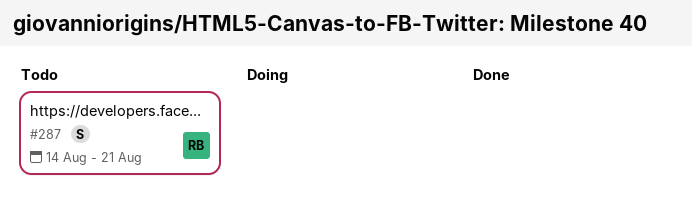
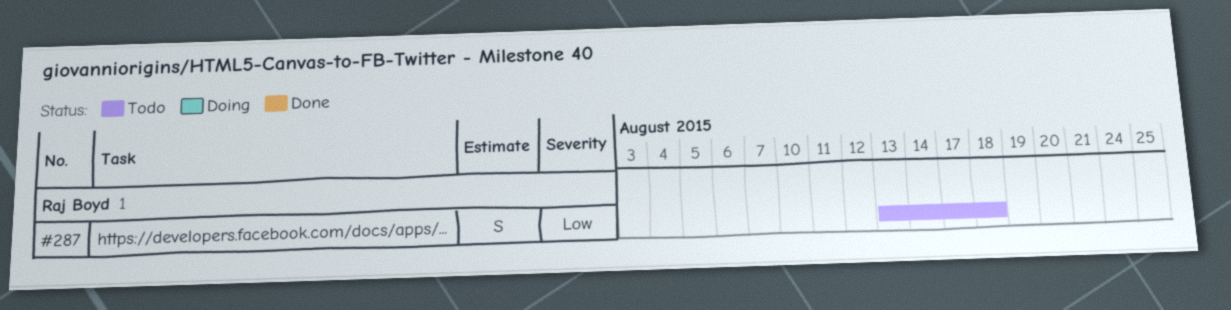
#287, start: Aug 14 -> Aug 13
#287, due: Aug 21 -> Aug 18

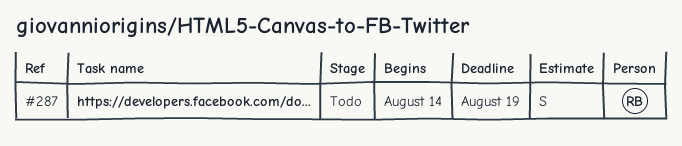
#287, start: Aug 13 -> Aug 14
#287, due: Aug 18 -> Aug 19

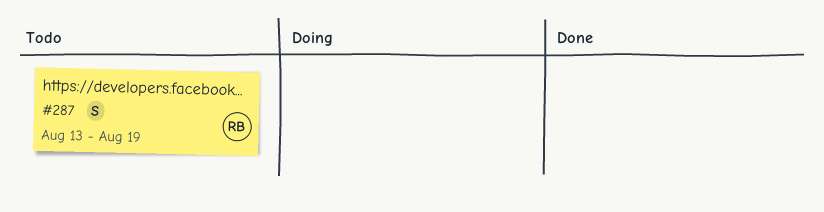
#287, start: Aug 14 -> Aug 13

